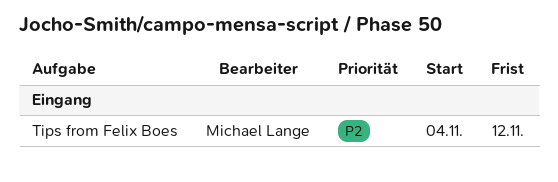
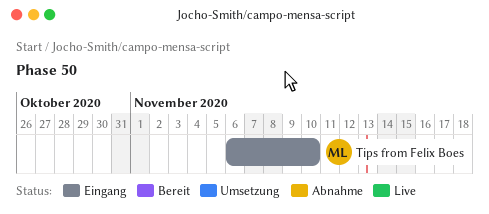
Tips from Felix Boes, start: Nov 4 -> Nov 6
Tips from Felix Boes, due: Nov 12 -> Nov 10

